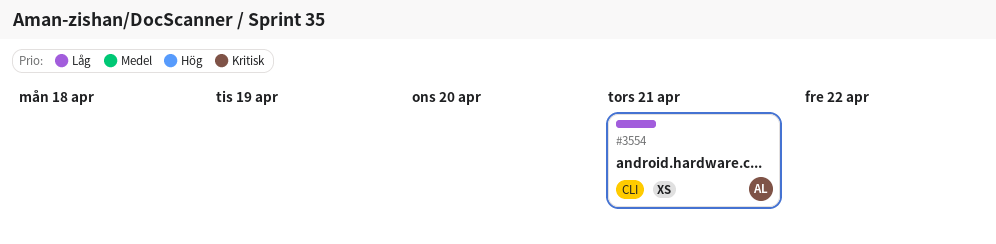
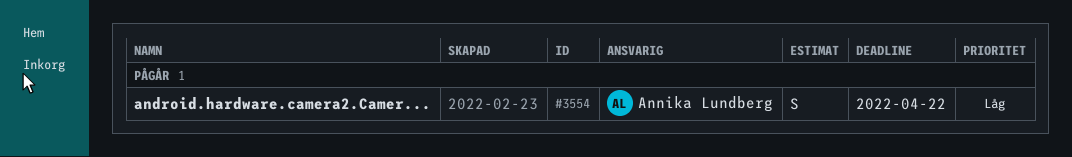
#3554, estimate: XS -> S
#3554, due: Apr 21 -> Apr 22

